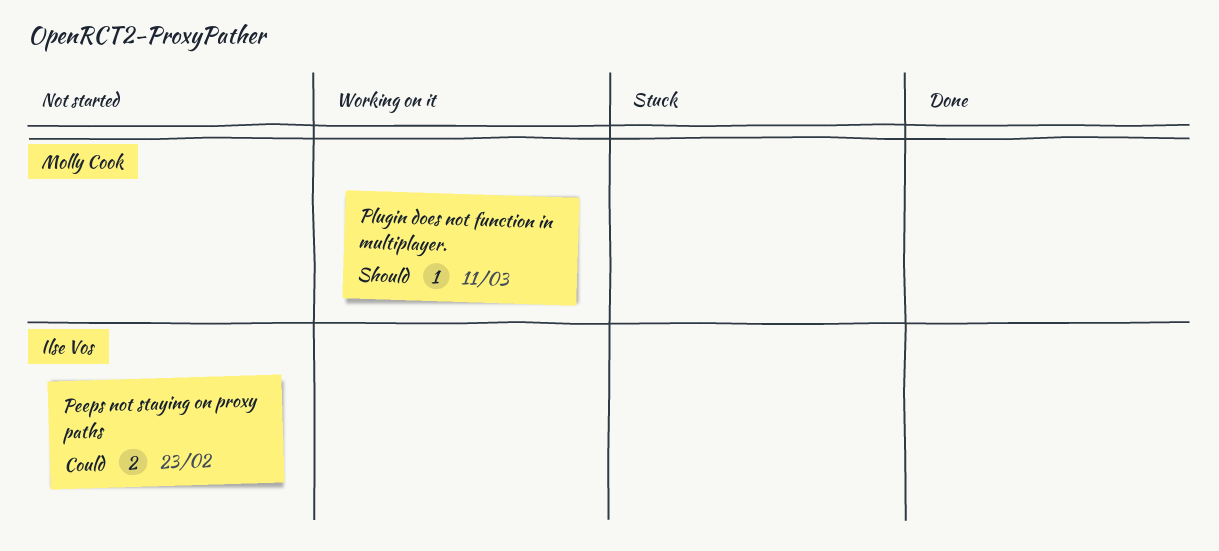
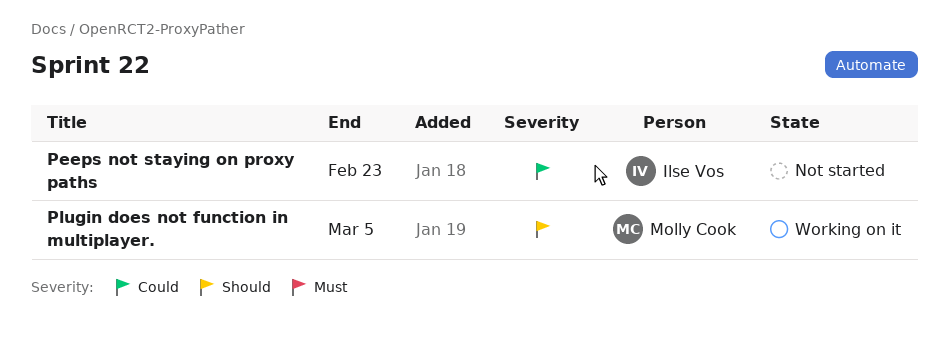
Plugin does not function in multiplayer., due: Mar 11 -> Mar 5

